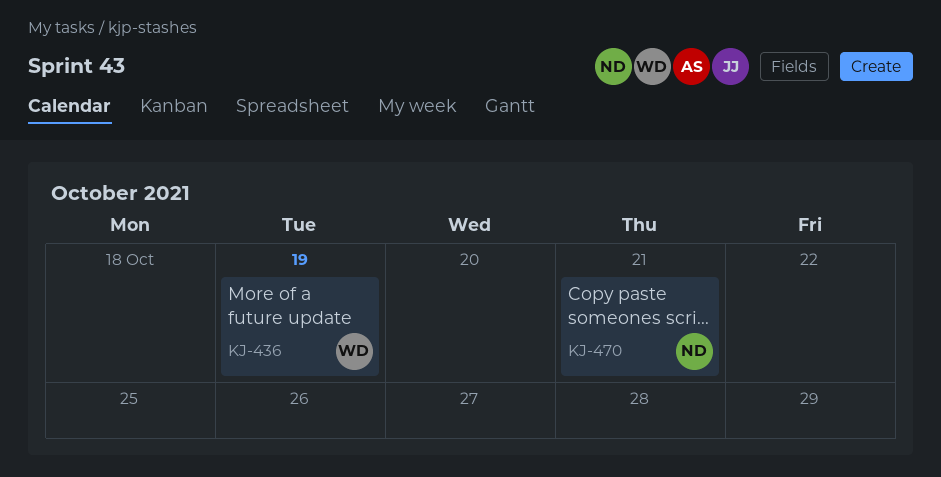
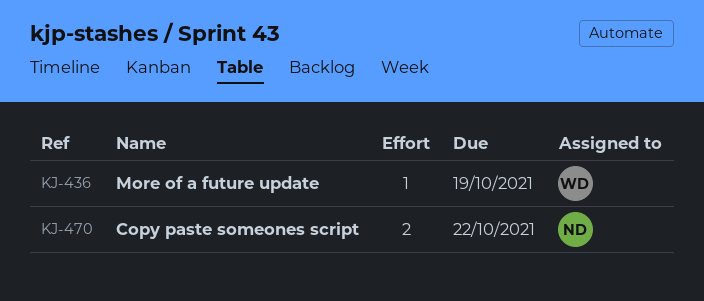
KJ-470, due: Oct 21 -> Oct 22

